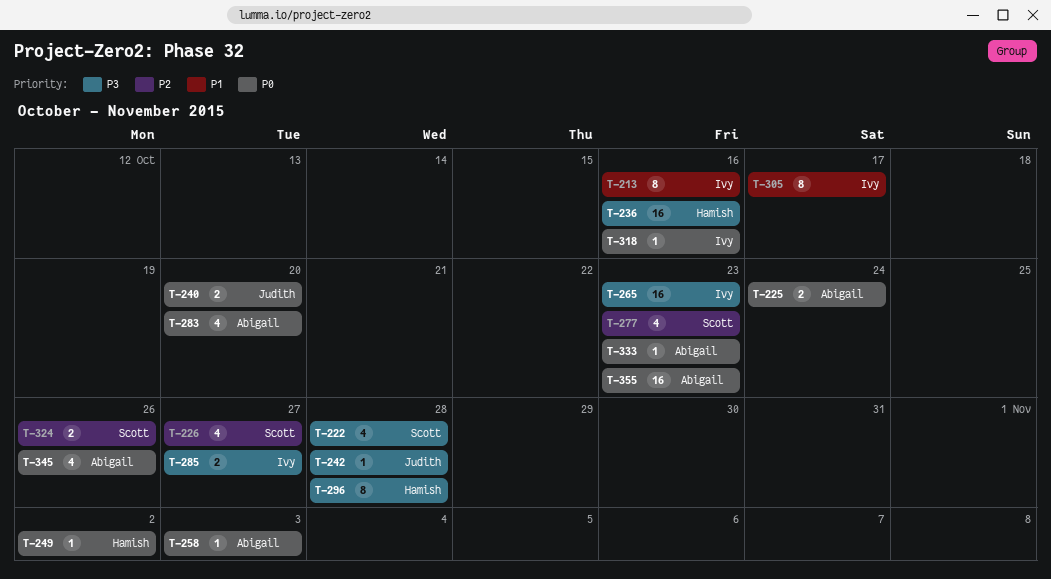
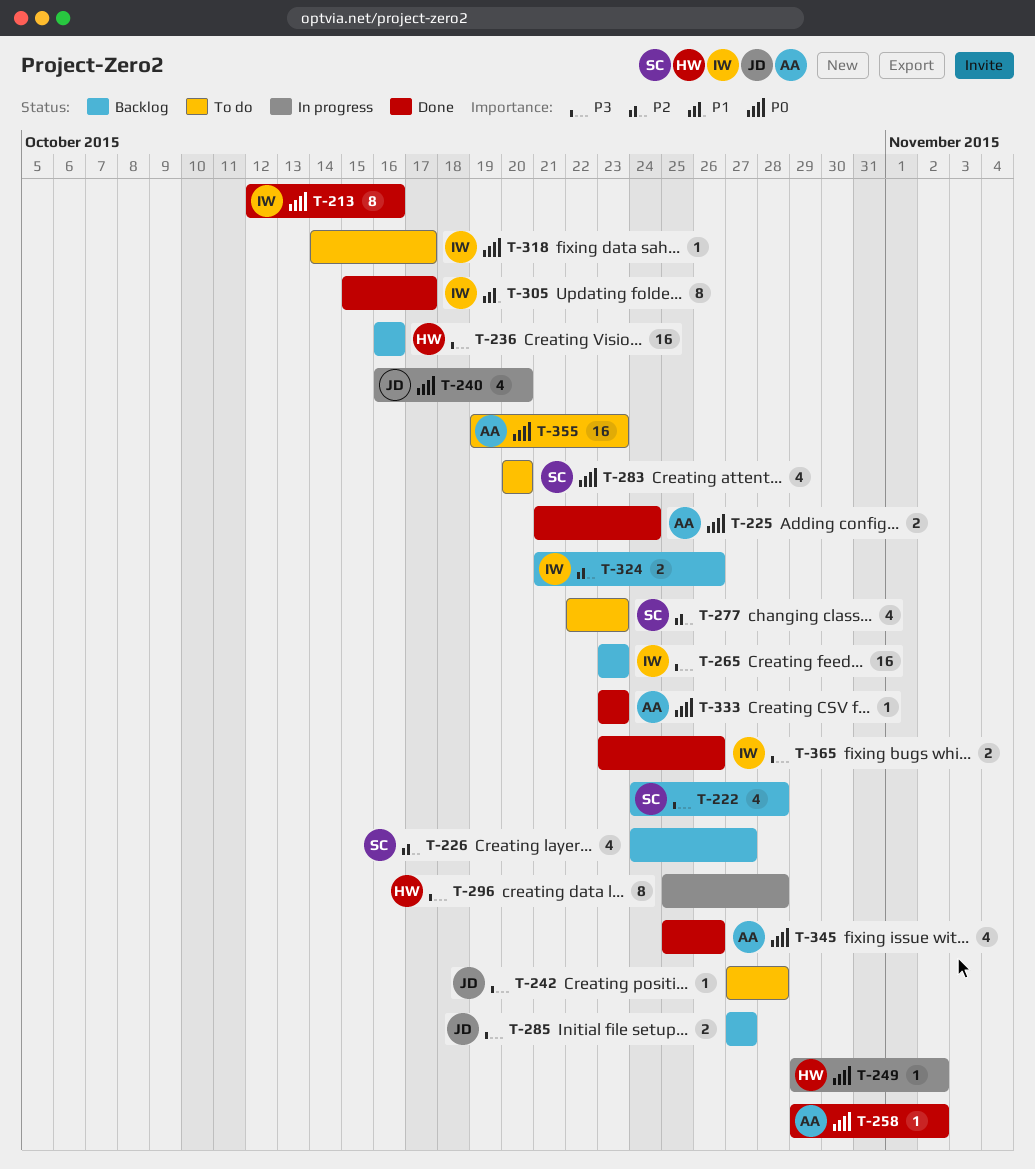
T-213, priority: P1 -> P0
T-240, estimate: 2 -> 4
T-258, due: Nov 3 -> Nov 2
T-283, owner: Abigail -> Scott
T-285, owner: Ivy -> Judith
T-318, due: Oct 16 -> Oct 17
T-324, owner: Scott -> Ivy
T-365: none -> present

